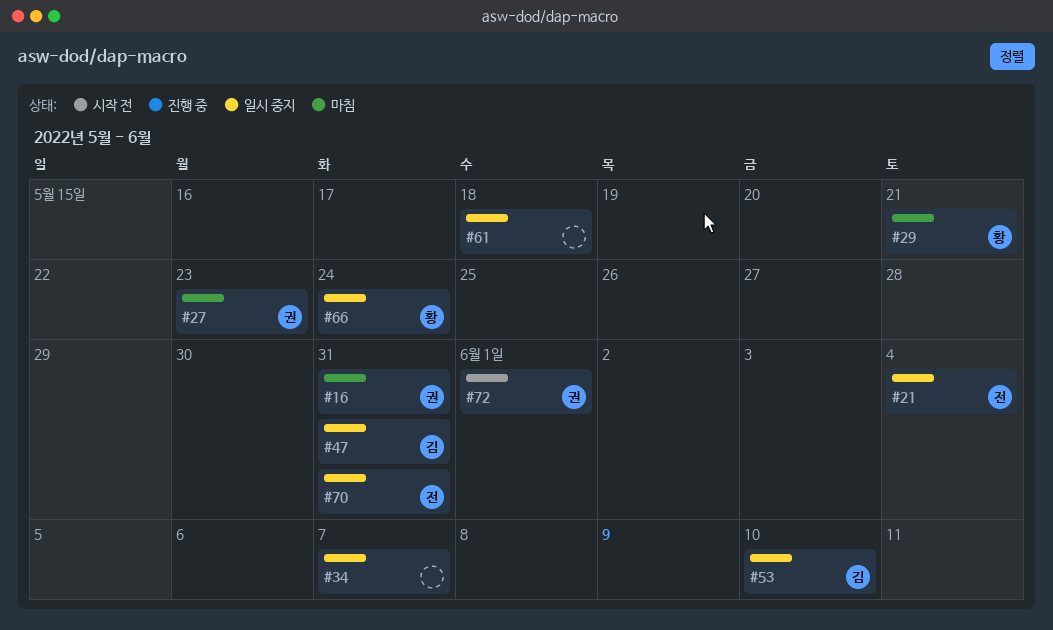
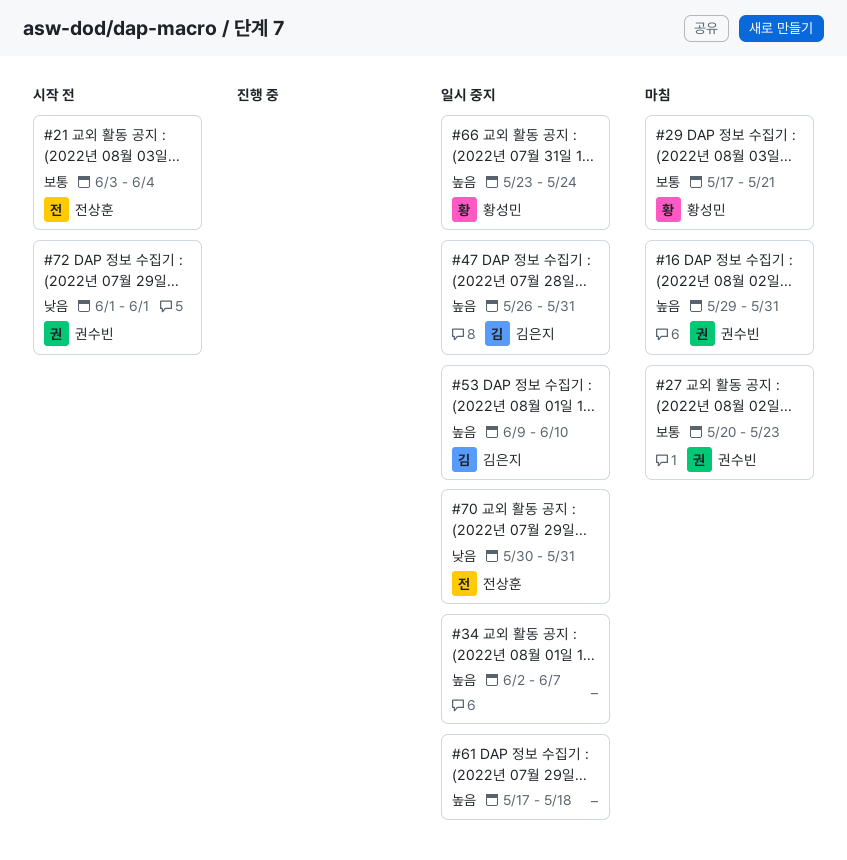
#21, status: 일시 중지 -> 시작 전

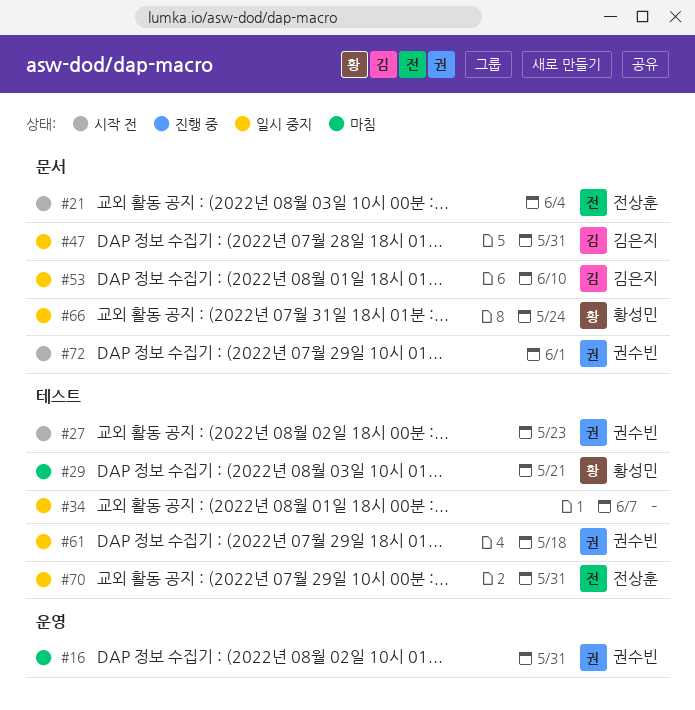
#27, status: 마침 -> 시작 전
#61, owner: none -> 권수빈

